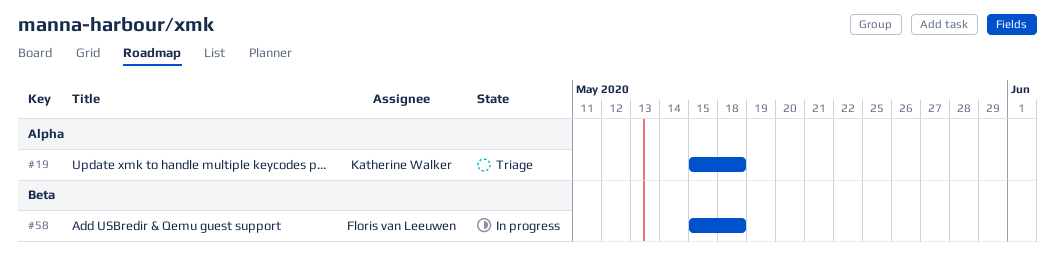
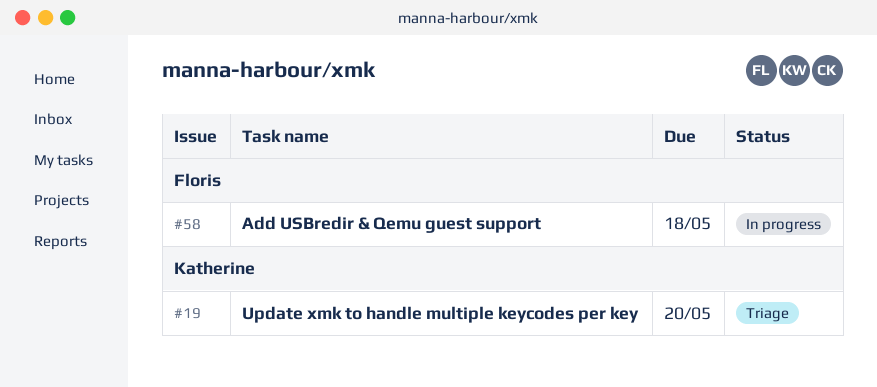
#19, due: May 18 -> May 20

